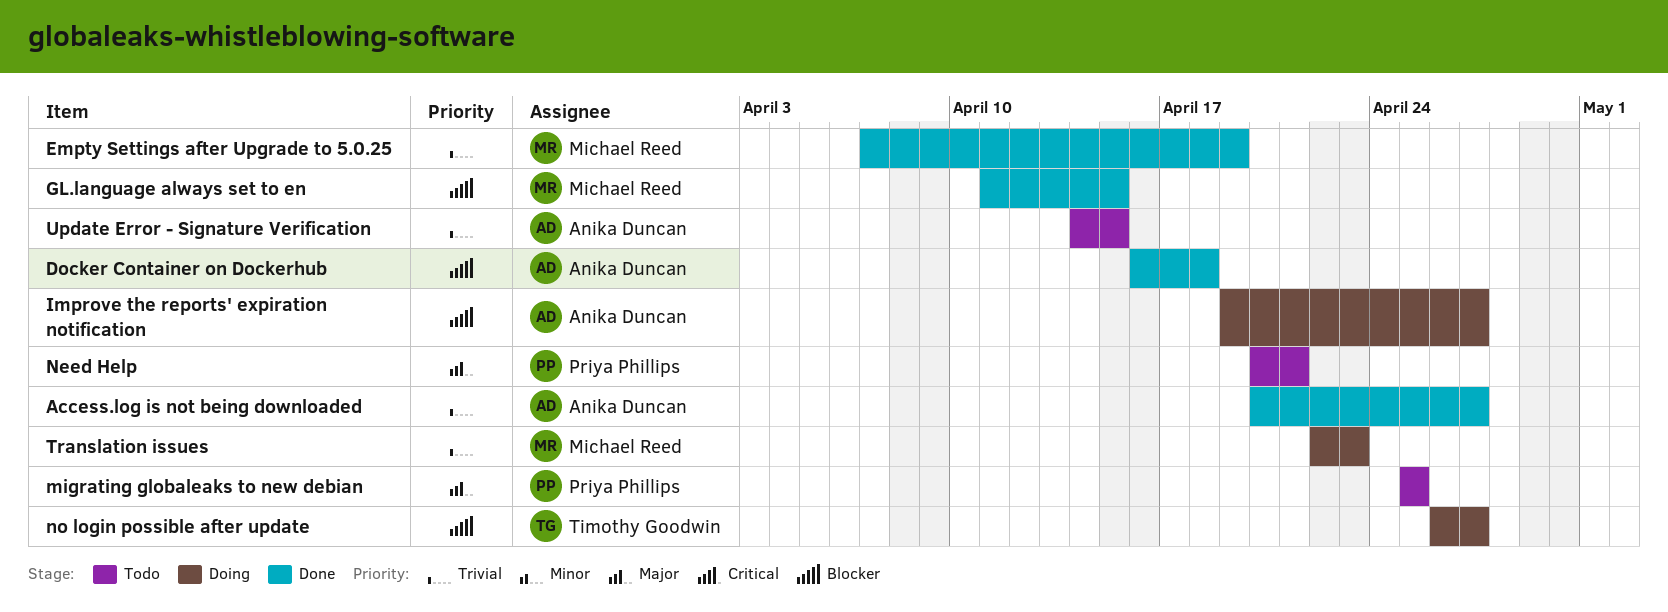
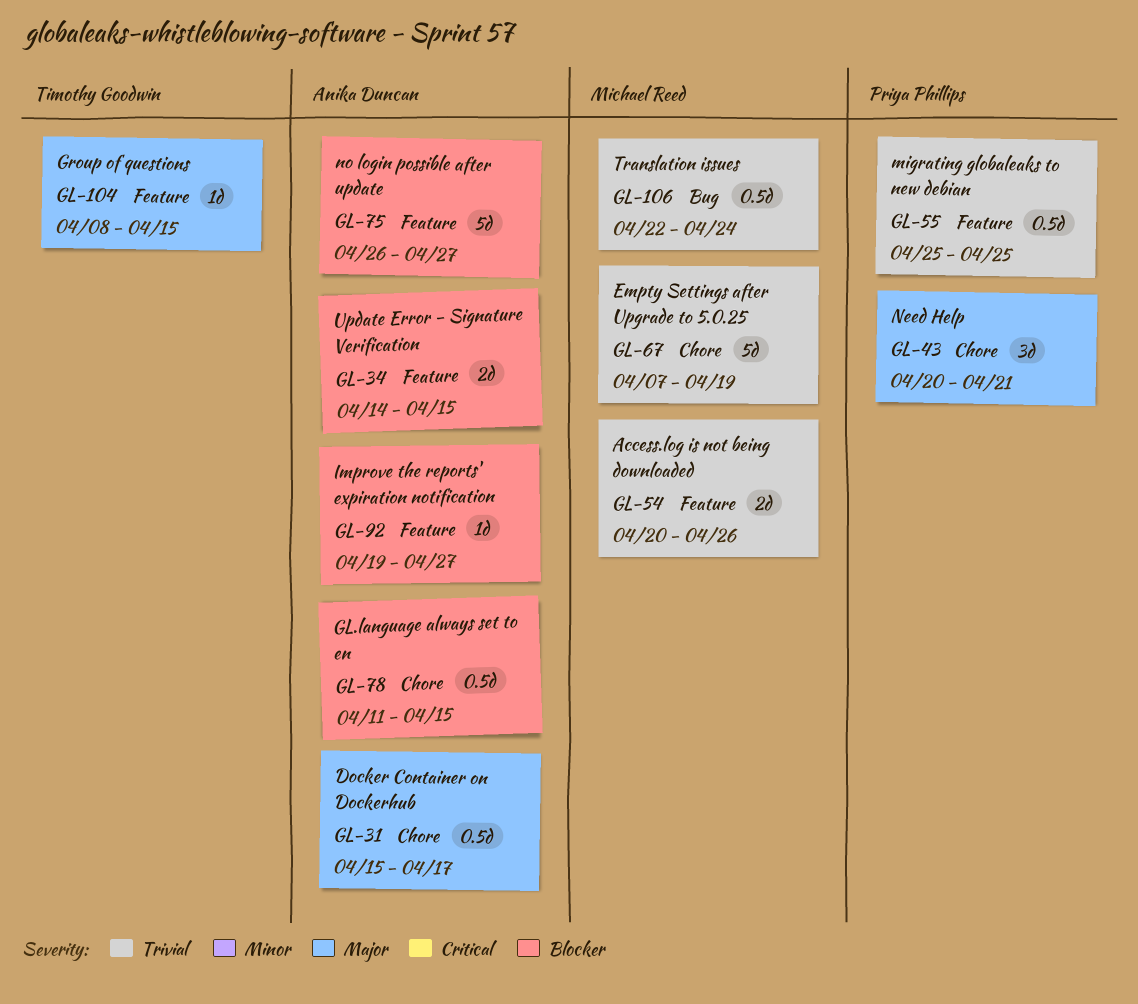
Access.log is not being downloaded, owner: Anika Duncan -> Michael Reed
Access.log is not being downloaded, due: Apr 27 -> Apr 26
Docker Container on Dockerhub, priority: Blocker -> Major
Docker Container on Dockerhub, start: Apr 16 -> Apr 15
Docker Container on Dockerhub, due: Apr 18 -> Apr 17
GL.language always set to en, owner: Michael Reed -> Anika Duncan
Group of questions: none -> present
migrating globaleaks to new debian, priority: Major -> Trivial
no login possible after update, owner: Timothy Goodwin -> Anika Duncan
Translation issues, due: Apr 23 -> Apr 24
Update Error - Signature Verification, priority: Trivial -> Blocker

